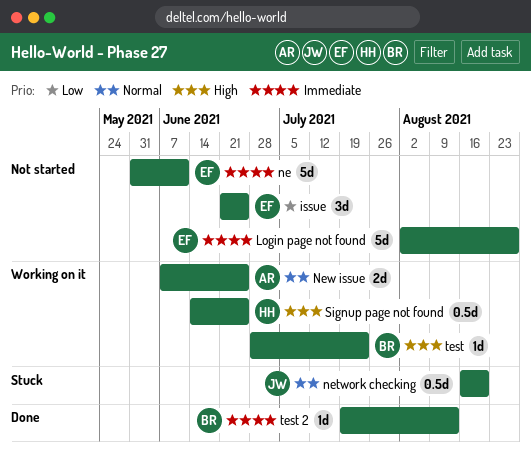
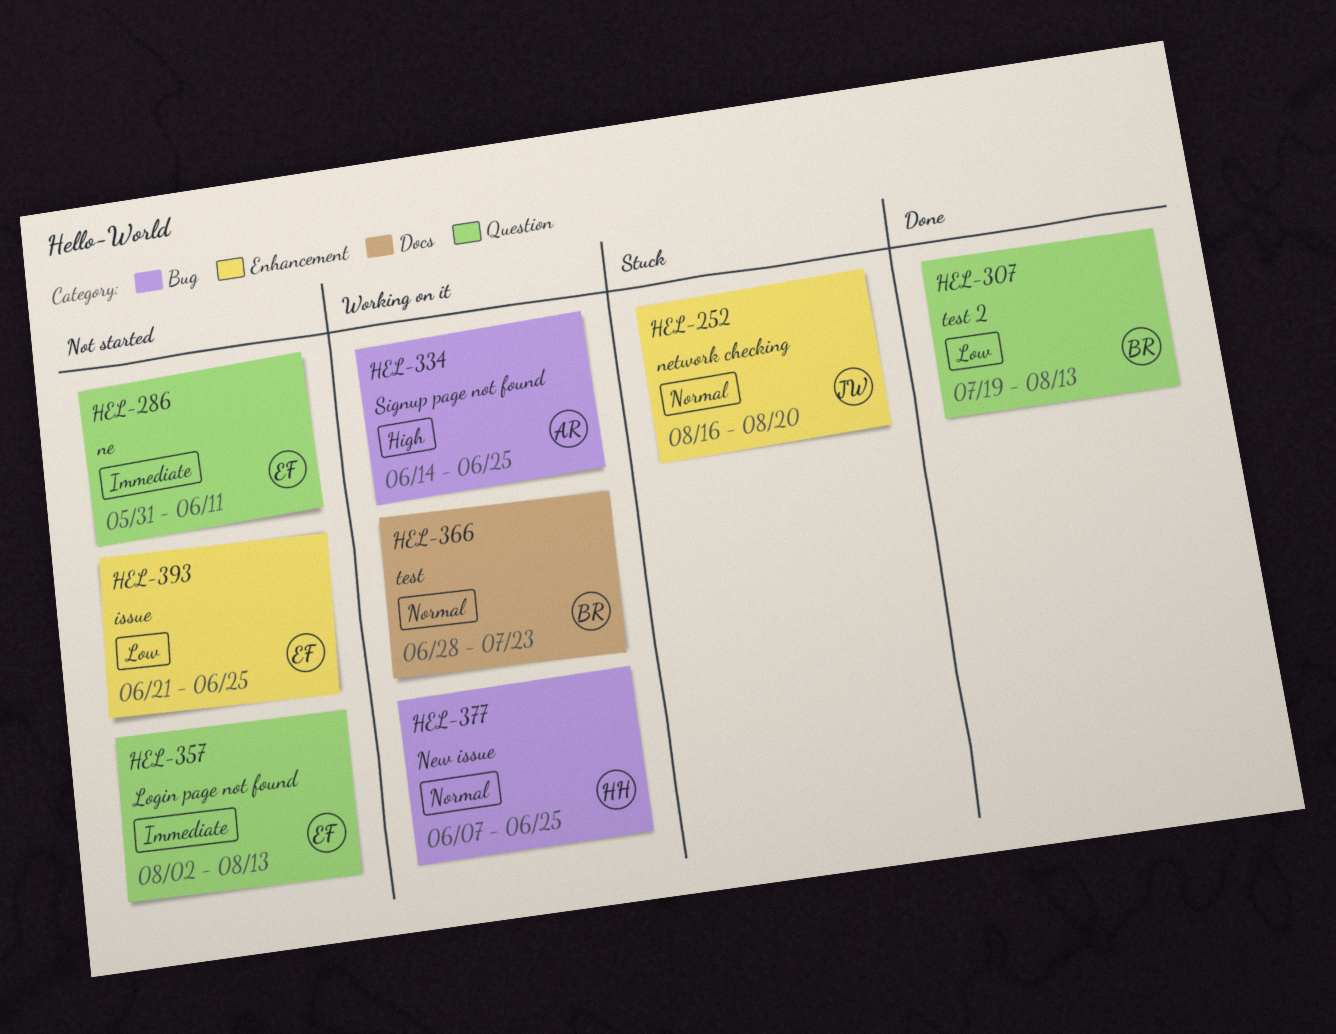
Login page not found, due: Aug 27 -> Aug 13
New issue, owner: AR -> HH
Signup page not found, owner: HH -> AR
test, priority: High -> Normal
test 2, priority: Immediate -> Low

